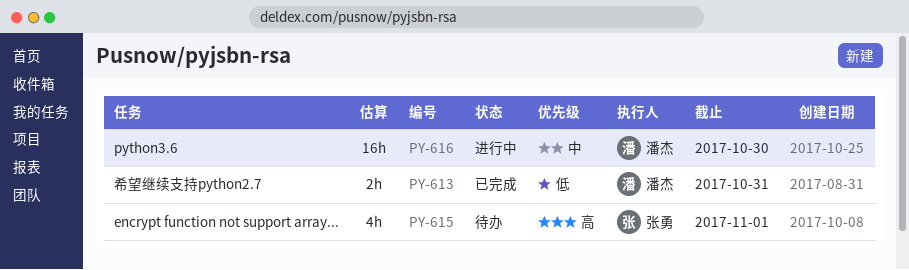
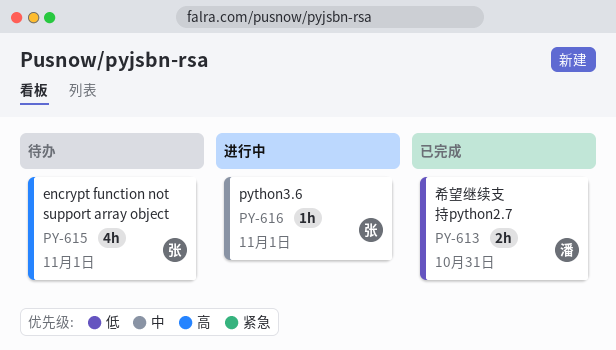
PY-616, owner: 潘杰 -> 张勇
PY-616, estimate: 16h -> 1h
PY-616, due: Oct 30 -> Nov 1

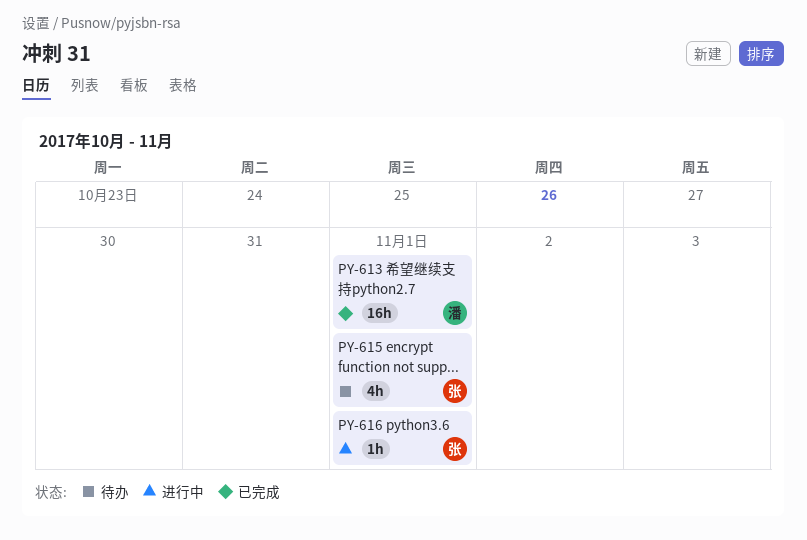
PY-613, estimate: 2h -> 16h
PY-613, due: Oct 31 -> Nov 1

